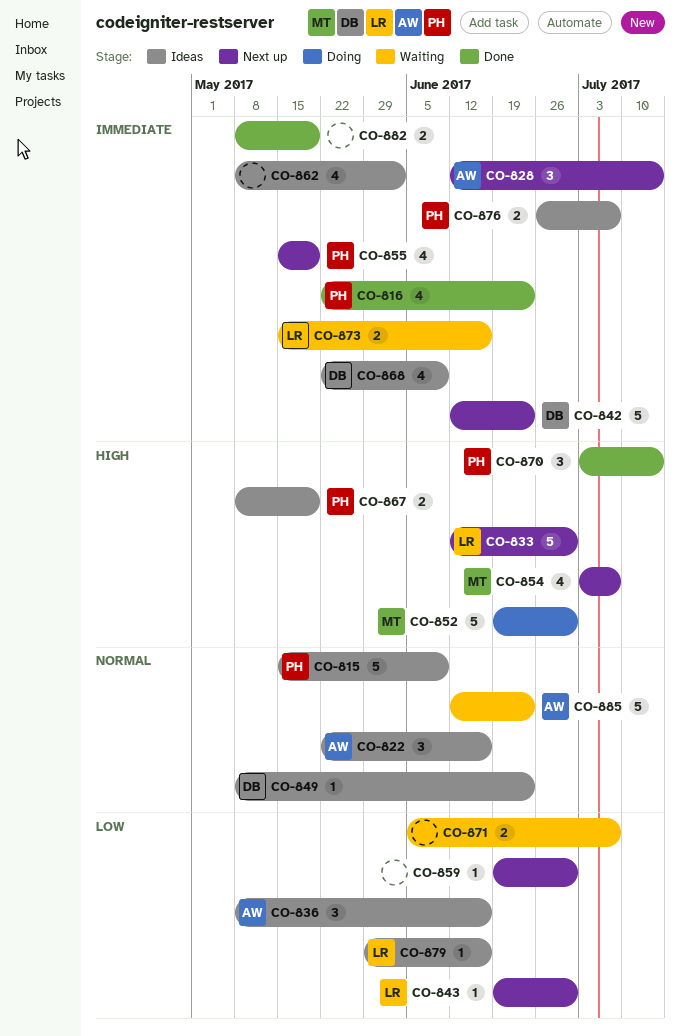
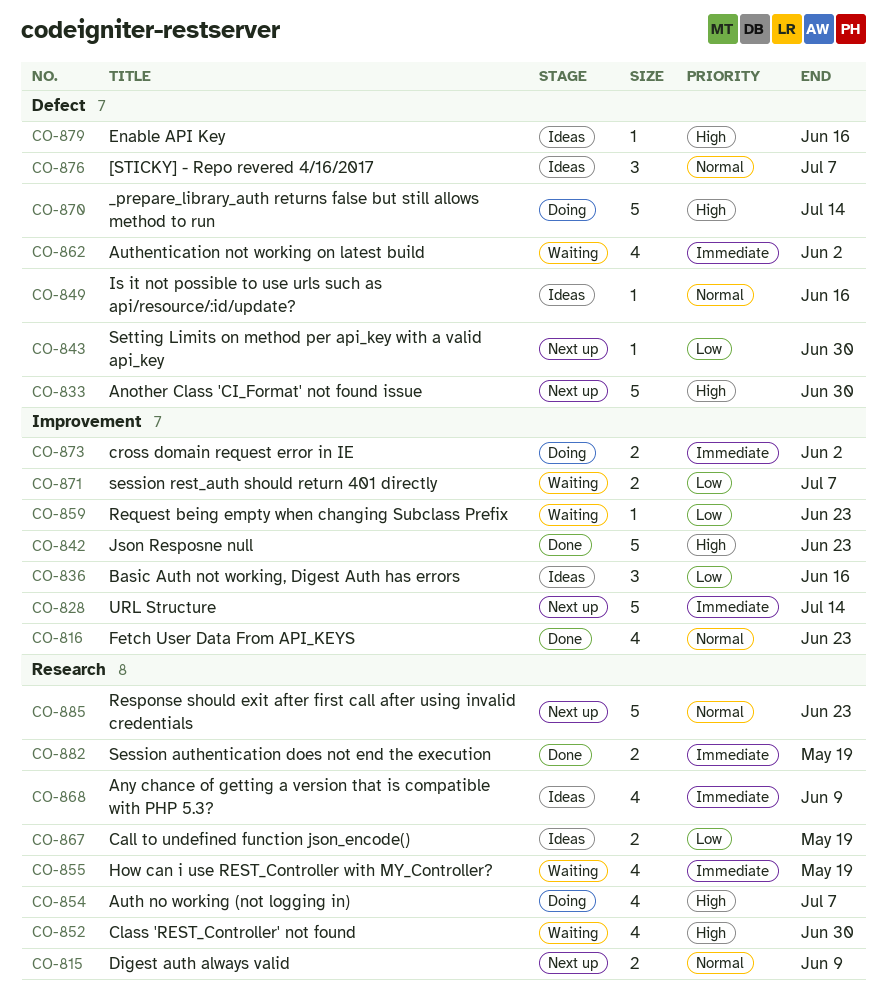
CO-815, status: Ideas -> Next up
CO-815, estimate: 5 -> 2
CO-816, priority: Immediate -> Normal
CO-822: present -> none
CO-828, estimate: 3 -> 5
CO-842, status: Next up -> Done
CO-842, priority: Immediate -> High
CO-849, due: Jun 23 -> Jun 16
CO-852, status: Doing -> Waiting
CO-852, estimate: 5 -> 4
CO-854, status: Next up -> Doing
CO-855, status: Next up -> Waiting
CO-859, status: Next up -> Waiting
CO-859, due: Jun 30 -> Jun 23
CO-862, status: Ideas -> Waiting
CO-867, priority: High -> Low
CO-870, status: Done -> Doing
CO-870, estimate: 3 -> 5
CO-873, status: Waiting -> Doing
CO-873, due: Jun 16 -> Jun 2
CO-876, priority: Immediate -> Normal
CO-876, estimate: 2 -> 3
CO-879, priority: Low -> High
CO-885, status: Waiting -> Next up

